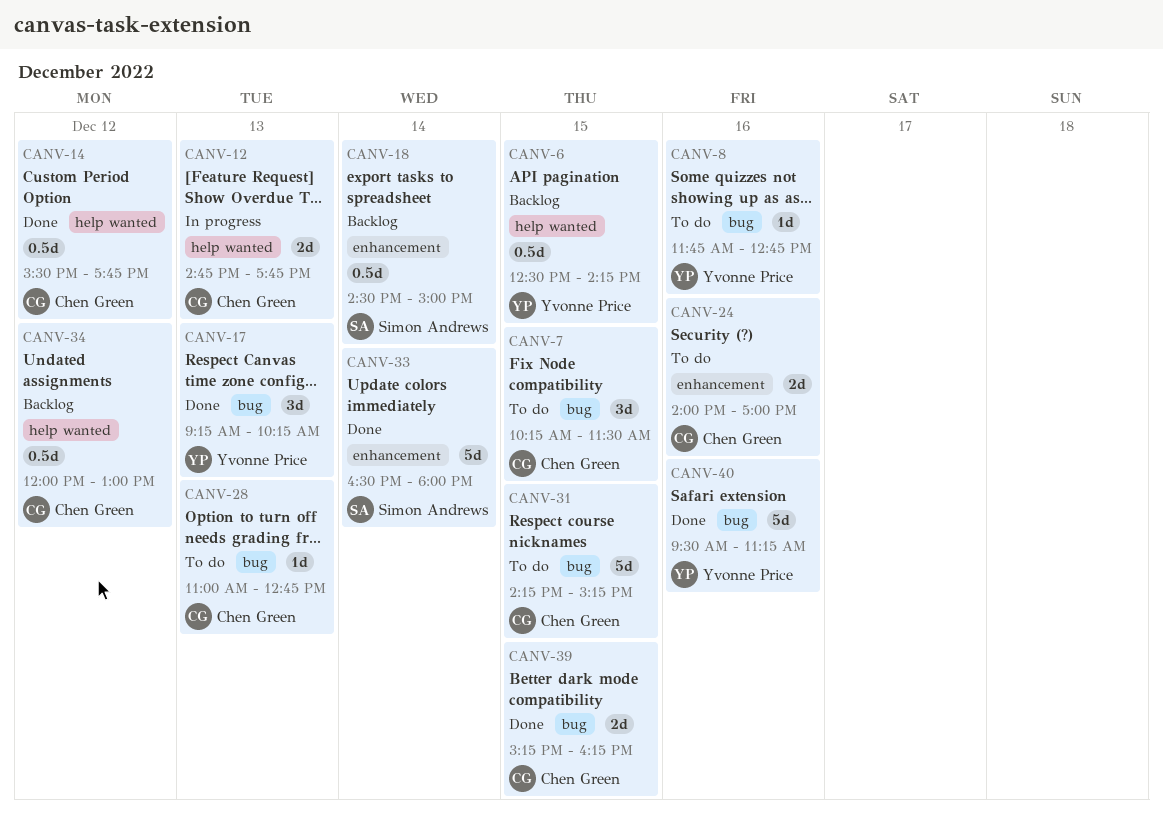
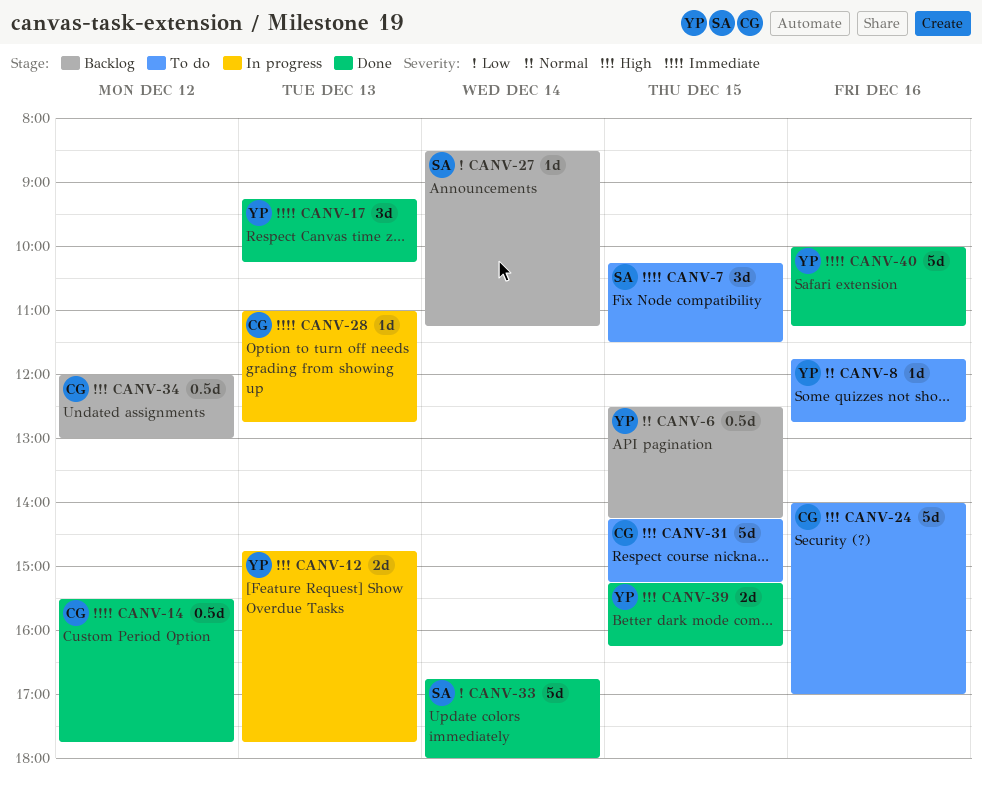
CANV-7, owner: Chen Green -> Simon Andrews
CANV-12, owner: Chen Green -> Yvonne Price
CANV-18: present -> none
CANV-24, estimate: 2d -> 5d
CANV-27: none -> present
CANV-28, status: To do -> In progress
CANV-33, begins: 16:30 -> 16:45
CANV-39, owner: Chen Green -> Yvonne Price
CANV-40, begins: 09:30 -> 10:00

